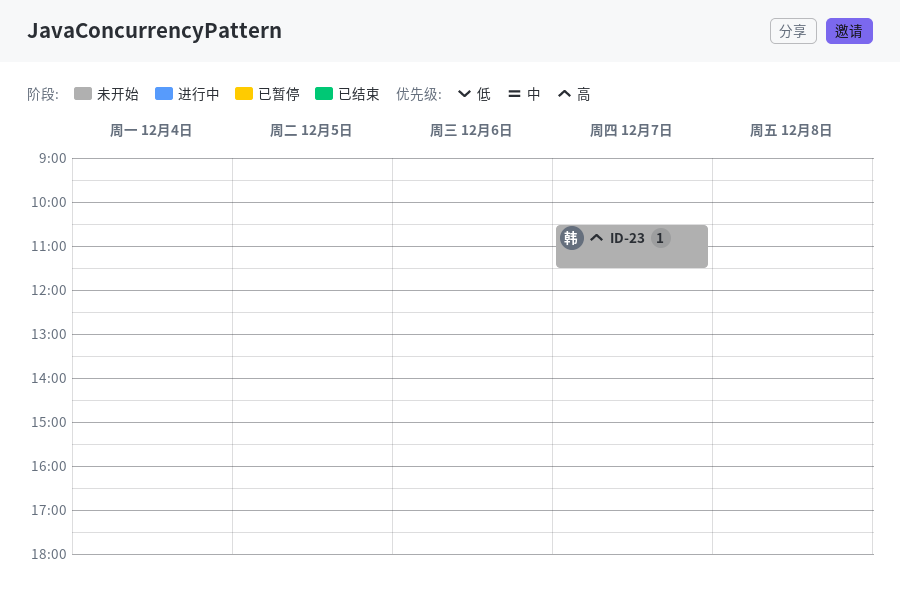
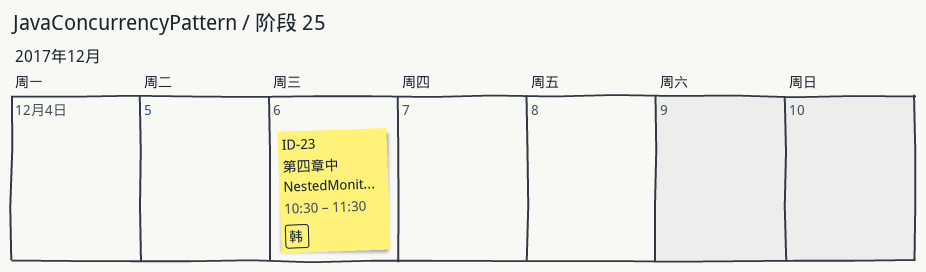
ID-23, day: Dec 7 -> Dec 6

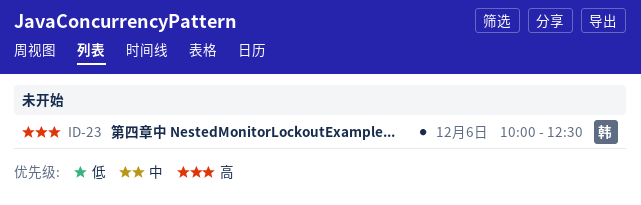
ID-23, begins: 10:30 -> 10:00
ID-23, ends: 11:30 -> 12:30

